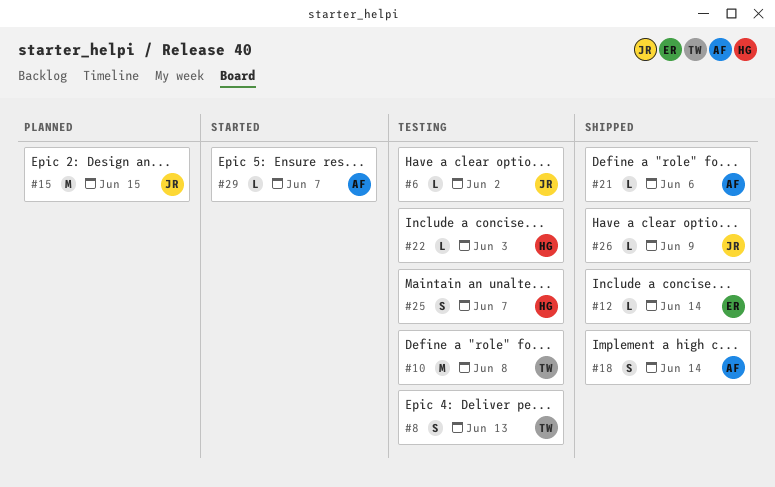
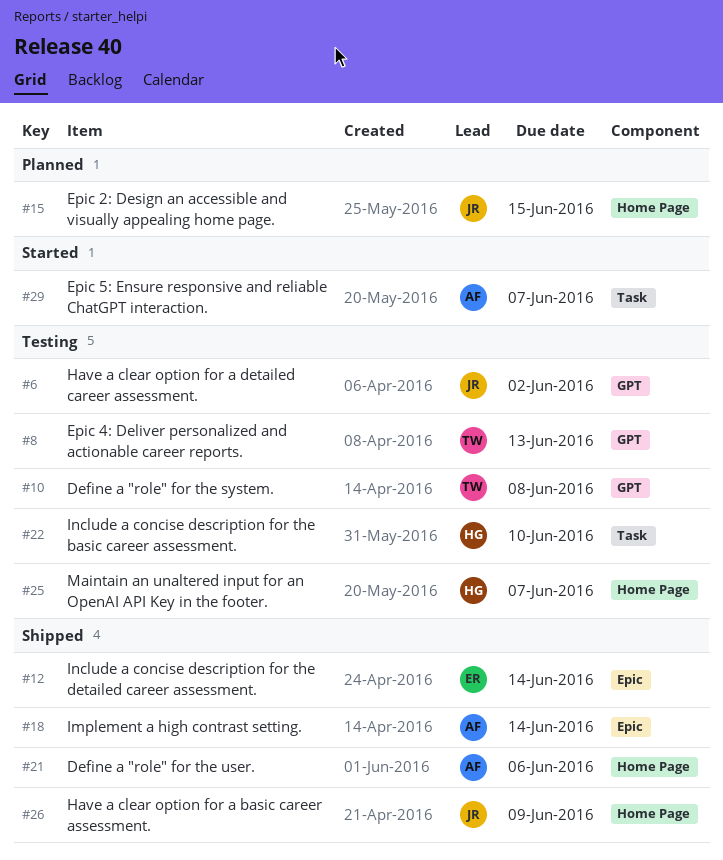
#22, due: Jun 3 -> Jun 10

